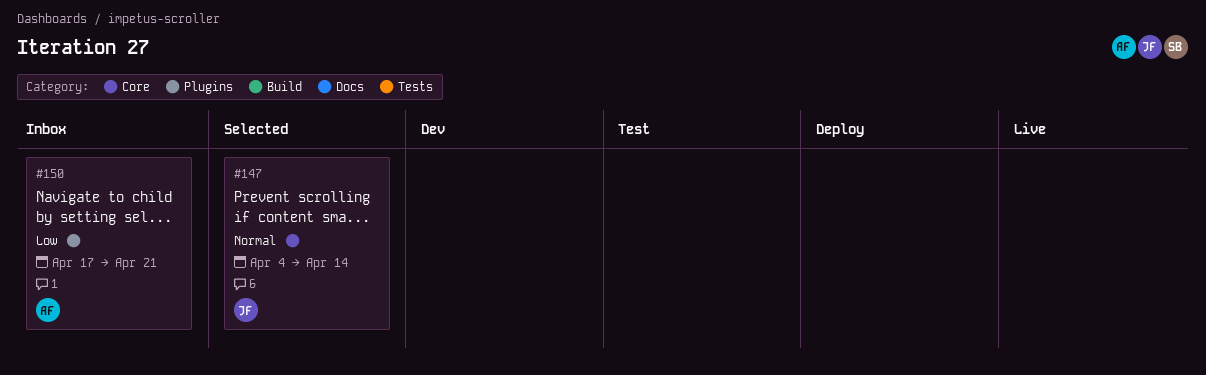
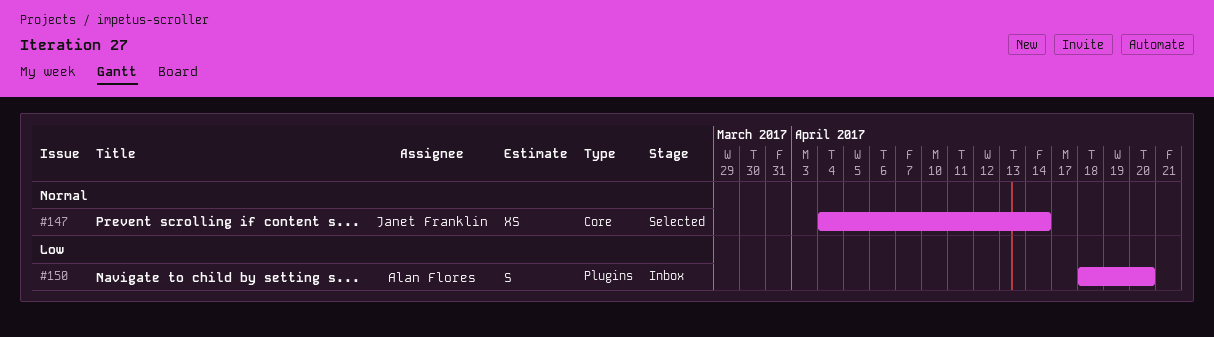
#150, start: Apr 17 -> Apr 18
#150, due: Apr 21 -> Apr 20

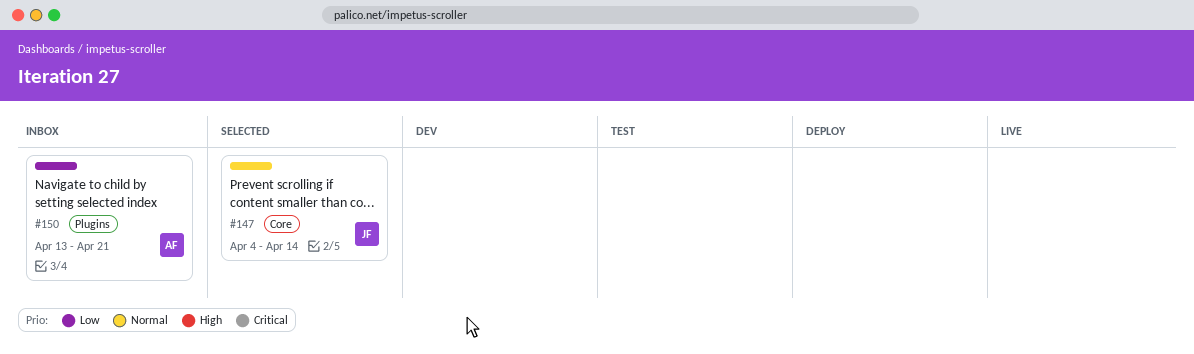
#150, start: Apr 18 -> Apr 13
#150, due: Apr 20 -> Apr 21

